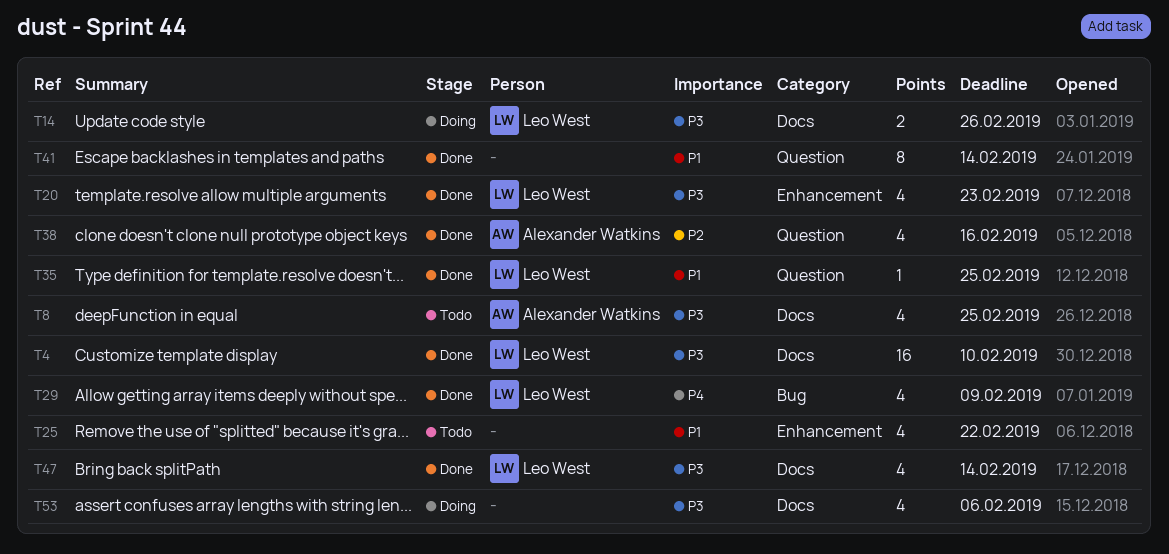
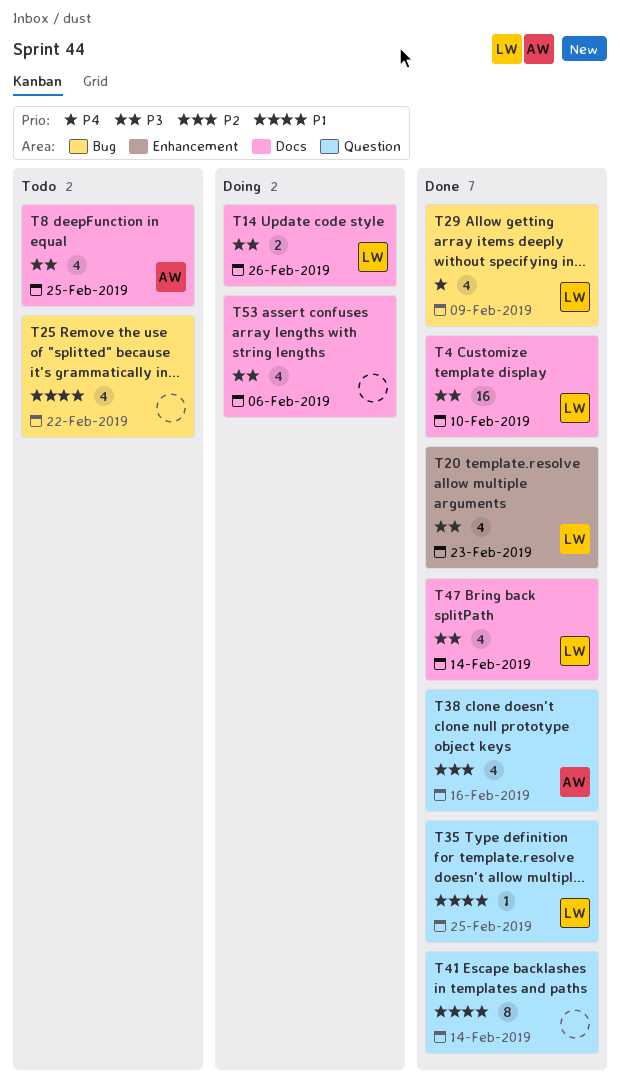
T25, label: Enhancement -> Bug

